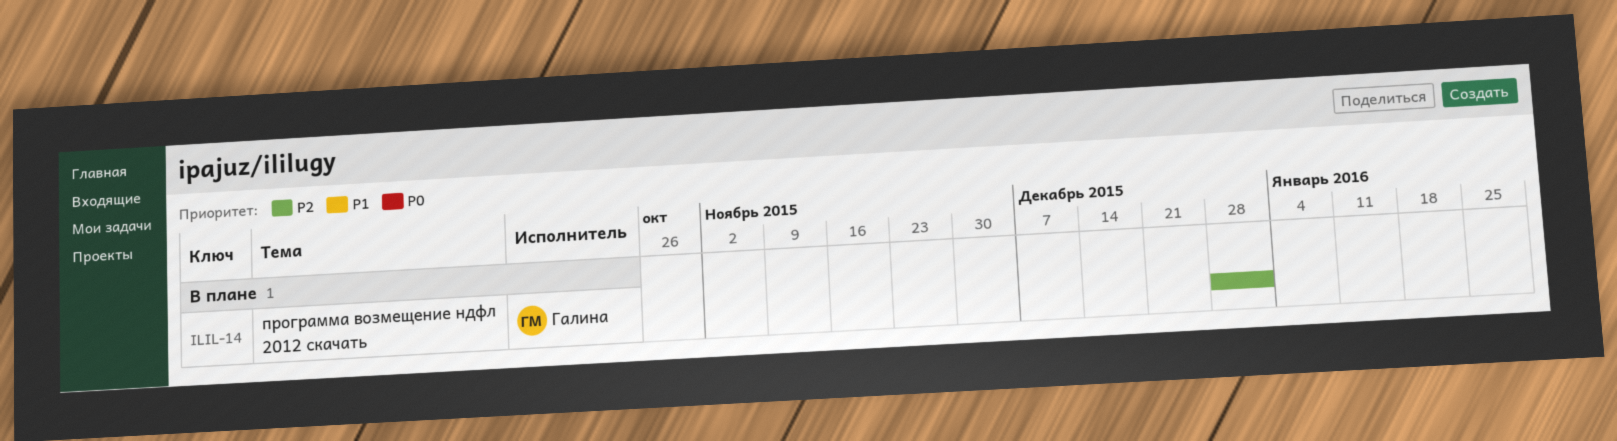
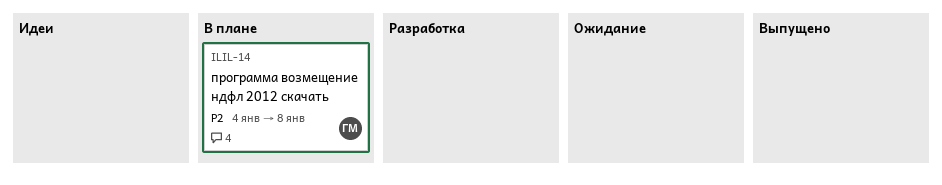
ILIL-14, start: Dec 28 -> Jan 4
ILIL-14, due: Jan 1 -> Jan 8

